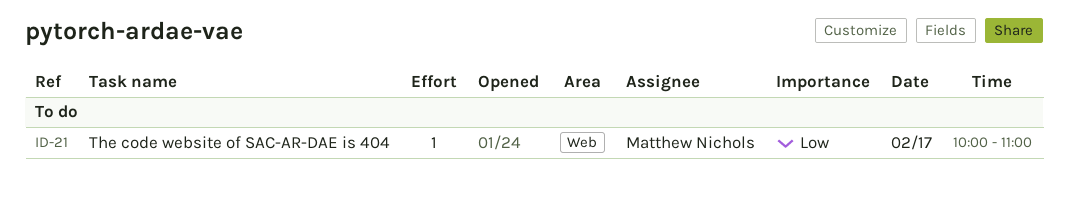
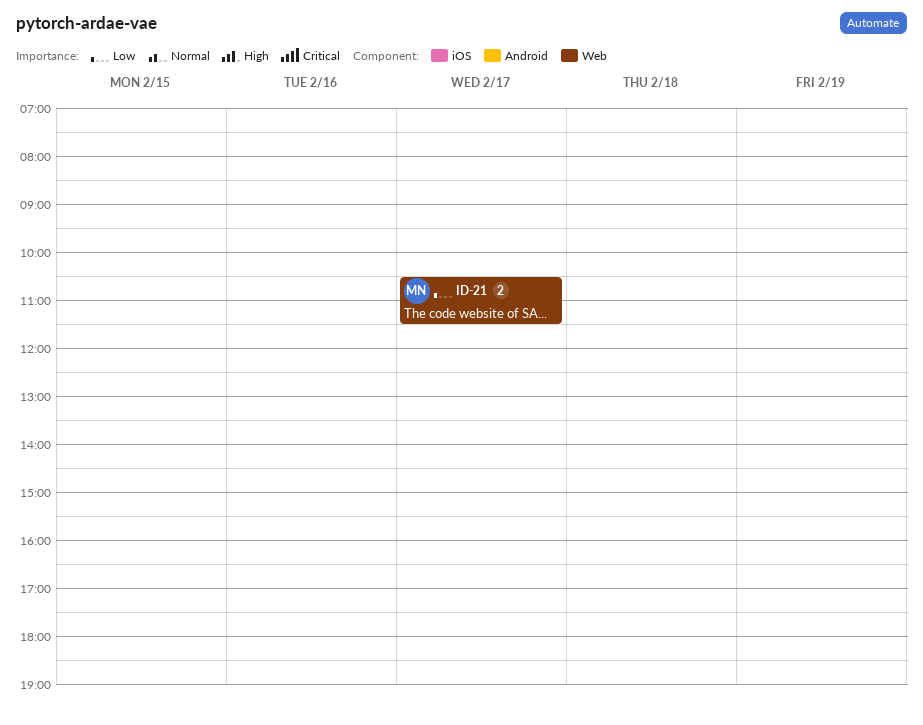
ID-21, estimate: 1 -> 2
ID-21, begins: 10:00 -> 10:30
ID-21, ends: 11:00 -> 11:30

